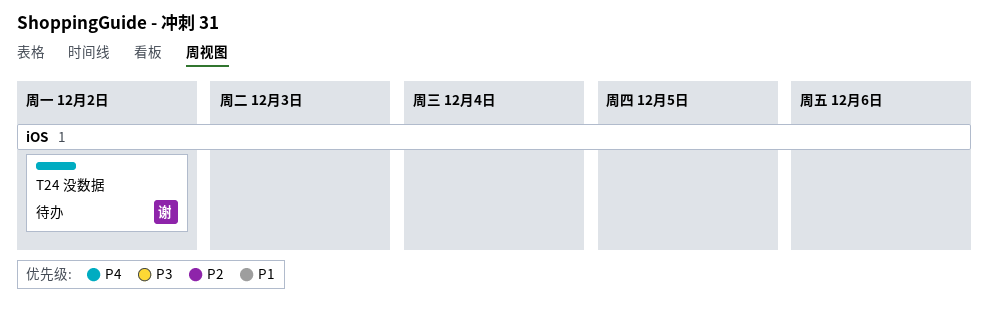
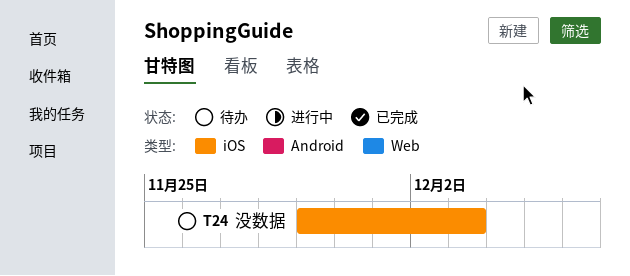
T24, due: Dec 2 -> Dec 3

